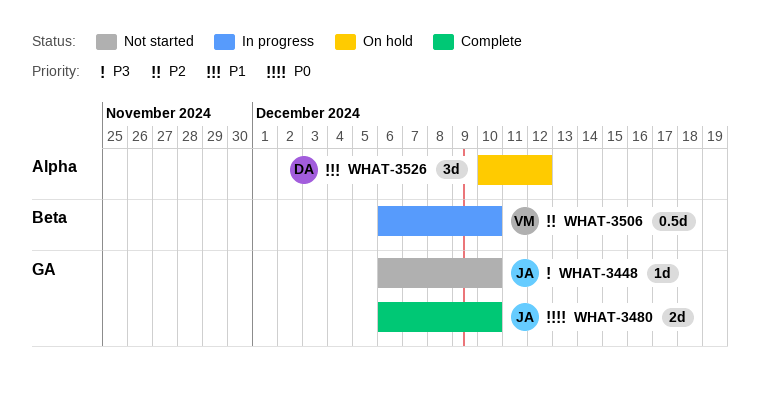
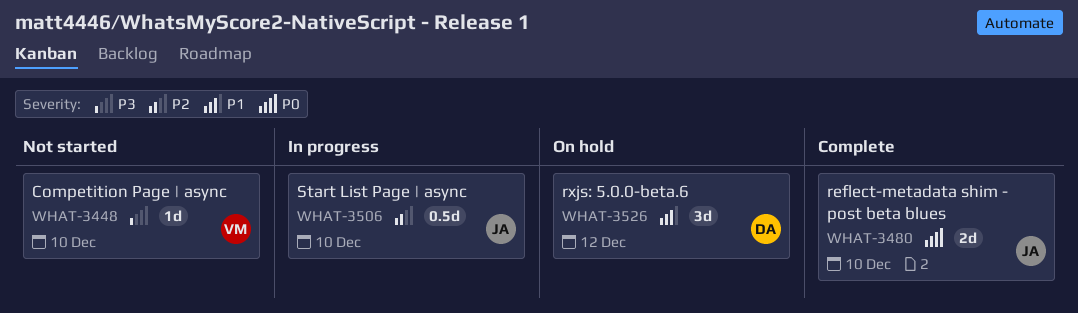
WHAT-3448, owner: JA -> VM
WHAT-3506, owner: VM -> JA

